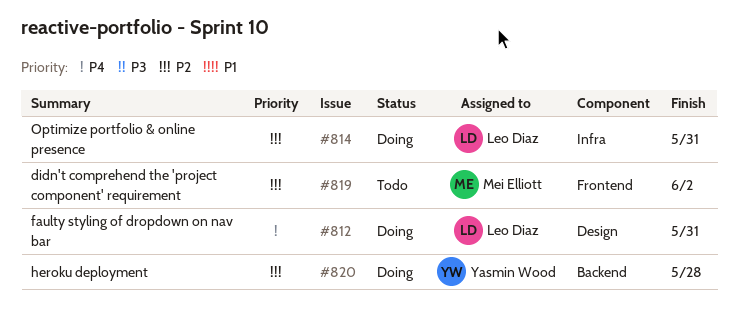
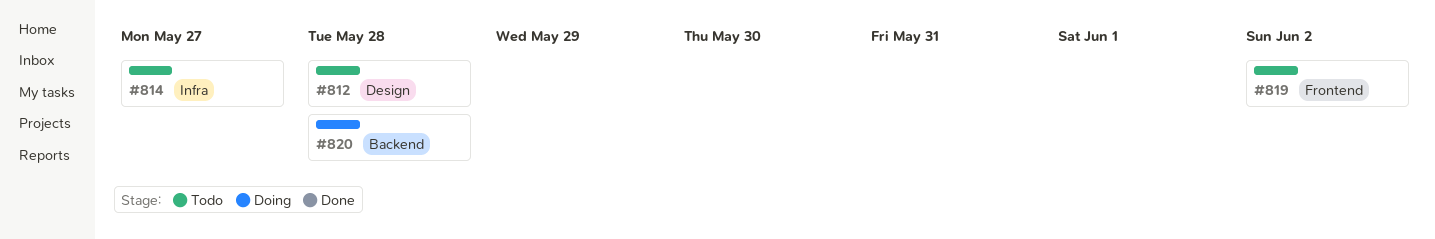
#812, status: Doing -> Todo
#812, due: May 31 -> May 28
#814, status: Doing -> Todo
#814, due: May 31 -> May 27

